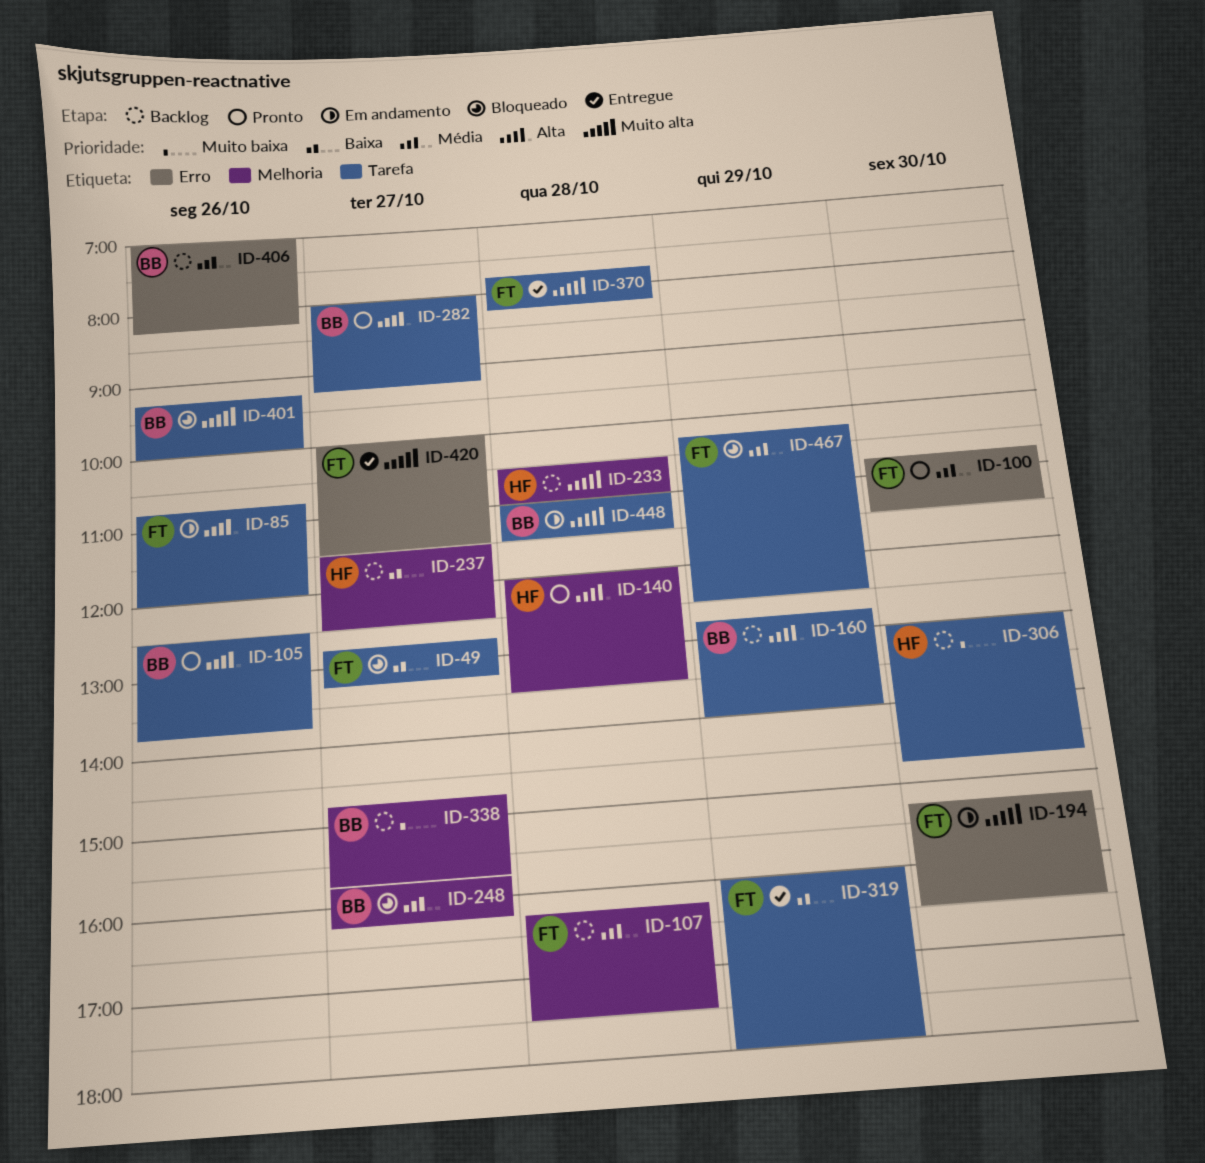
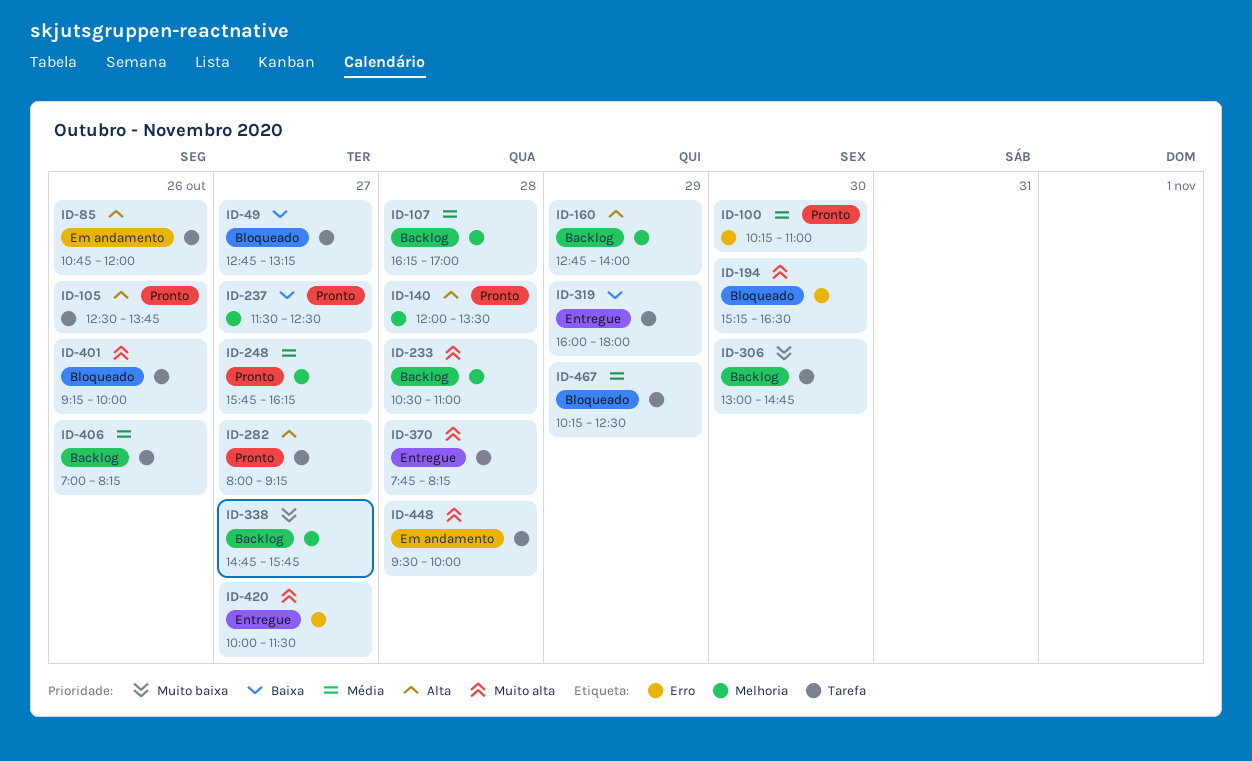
ID-100, begins: 10:45 -> 10:15
ID-100, ends: 11:30 -> 11:00
ID-107, ends: 17:30 -> 17:00
ID-160, label: Tarefa -> Melhoria
ID-194, status: Em andamento -> Bloqueado
ID-237, status: Backlog -> Pronto
ID-248, status: Bloqueado -> Pronto
ID-406, label: Erro -> Tarefa
ID-448, begins: 11:00 -> 09:30
ID-448, ends: 11:30 -> 10:00

